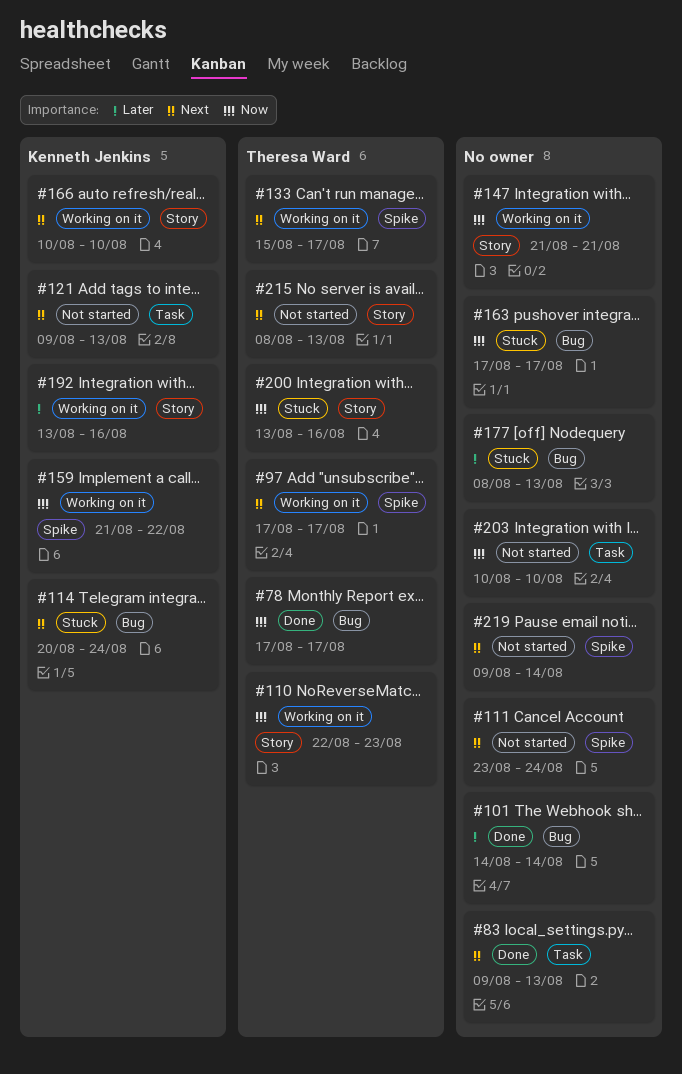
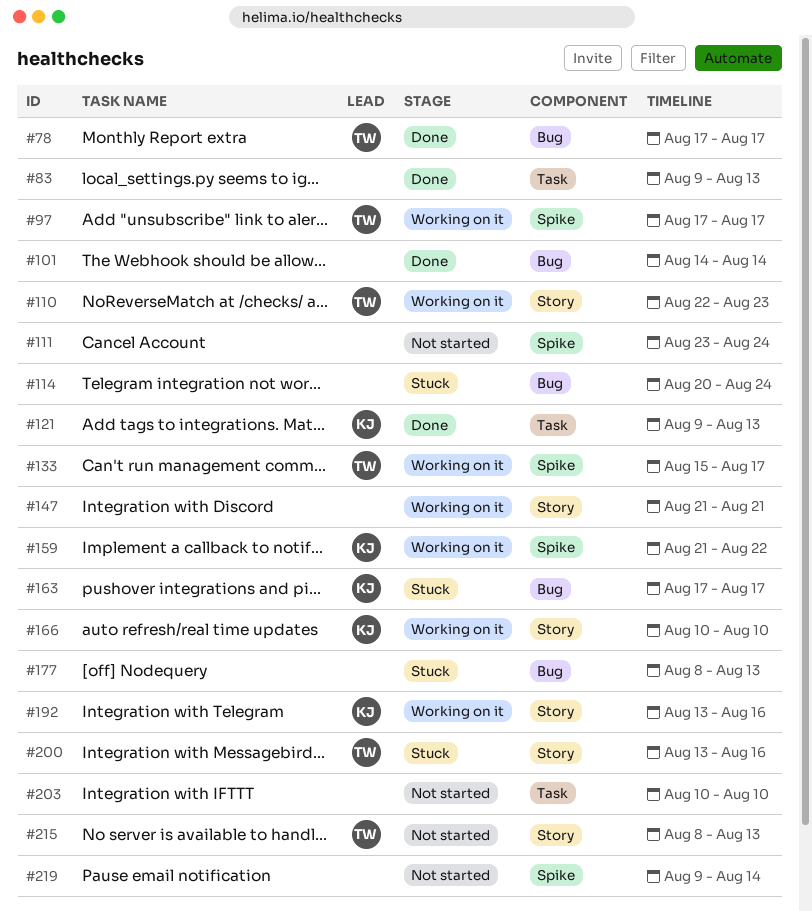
#114, owner: Kenneth Jenkins -> none
#121, status: Not started -> Done
#163, owner: none -> Kenneth Jenkins

